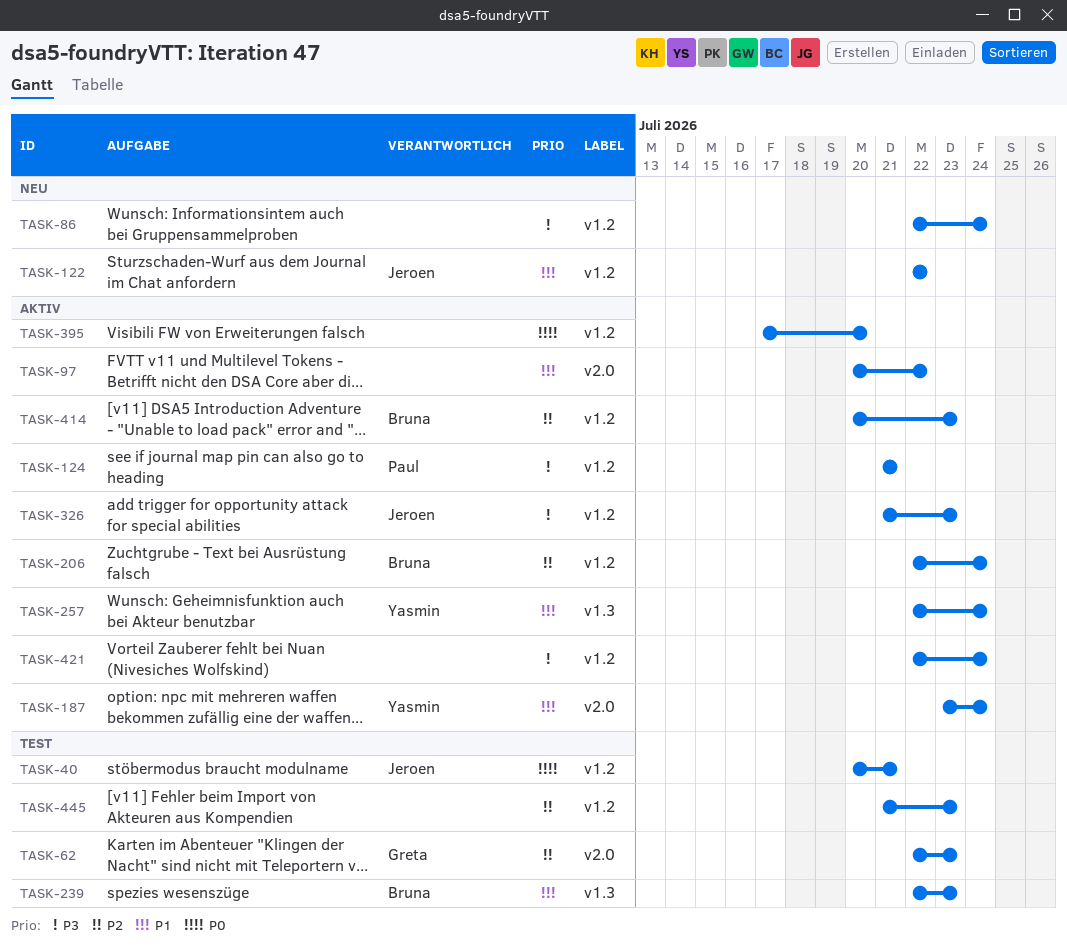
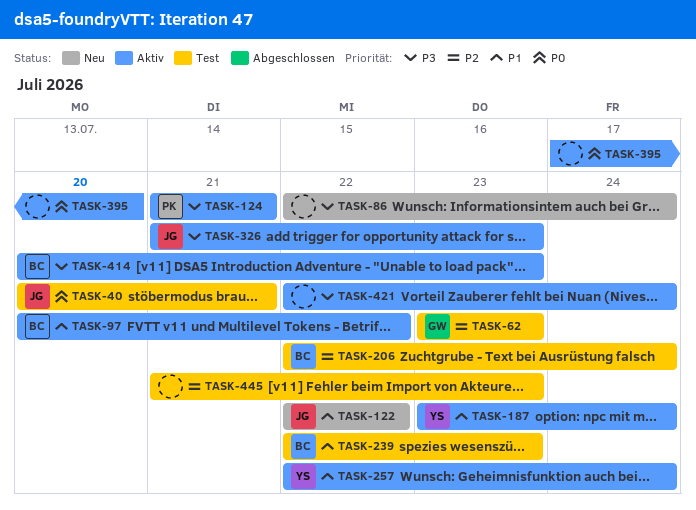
TASK-62, start: Jul 22 -> Jul 23
TASK-97, owner: none -> Bruna
TASK-206, status: Aktiv -> Test
TASK-414, priority: P2 -> P3

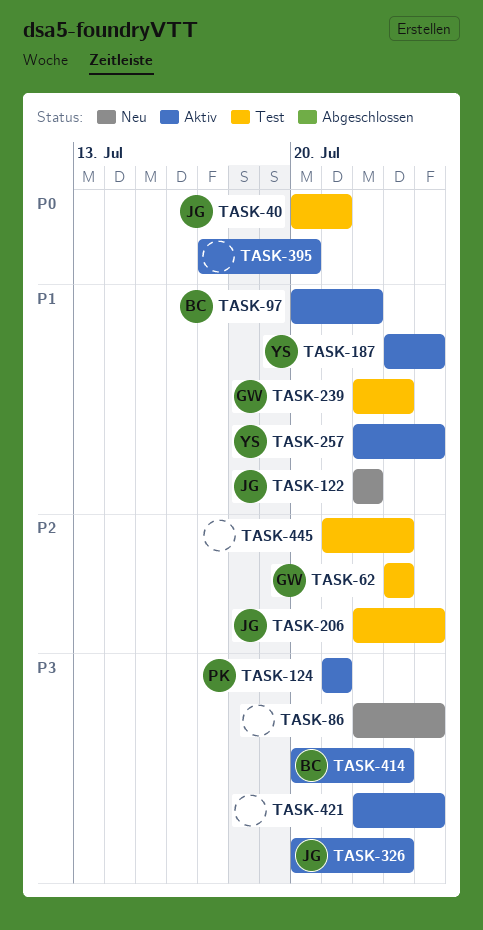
TASK-206, owner: BC -> JG
TASK-239, owner: BC -> GW
TASK-326, start: Jul 21 -> Jul 20

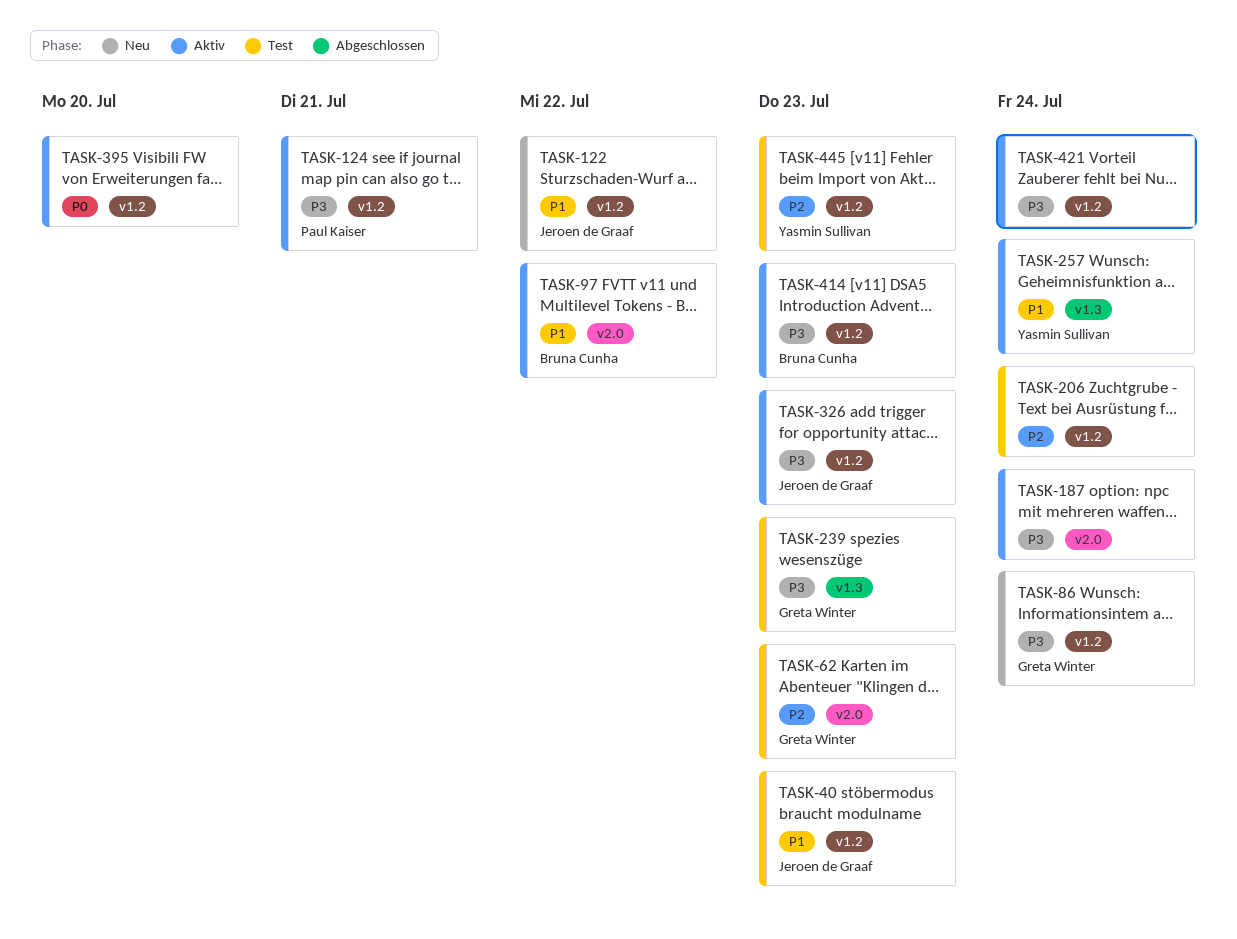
TASK-40, priority: P0 -> P1
TASK-40, due: Jul 21 -> Jul 23
TASK-86, owner: none -> Greta Winter
TASK-187, owner: Yasmin Sullivan -> none
TASK-187, priority: P1 -> P3
TASK-206, owner: Jeroen de Graaf -> none
TASK-239, priority: P1 -> P3
TASK-445, owner: none -> Yasmin Sullivan

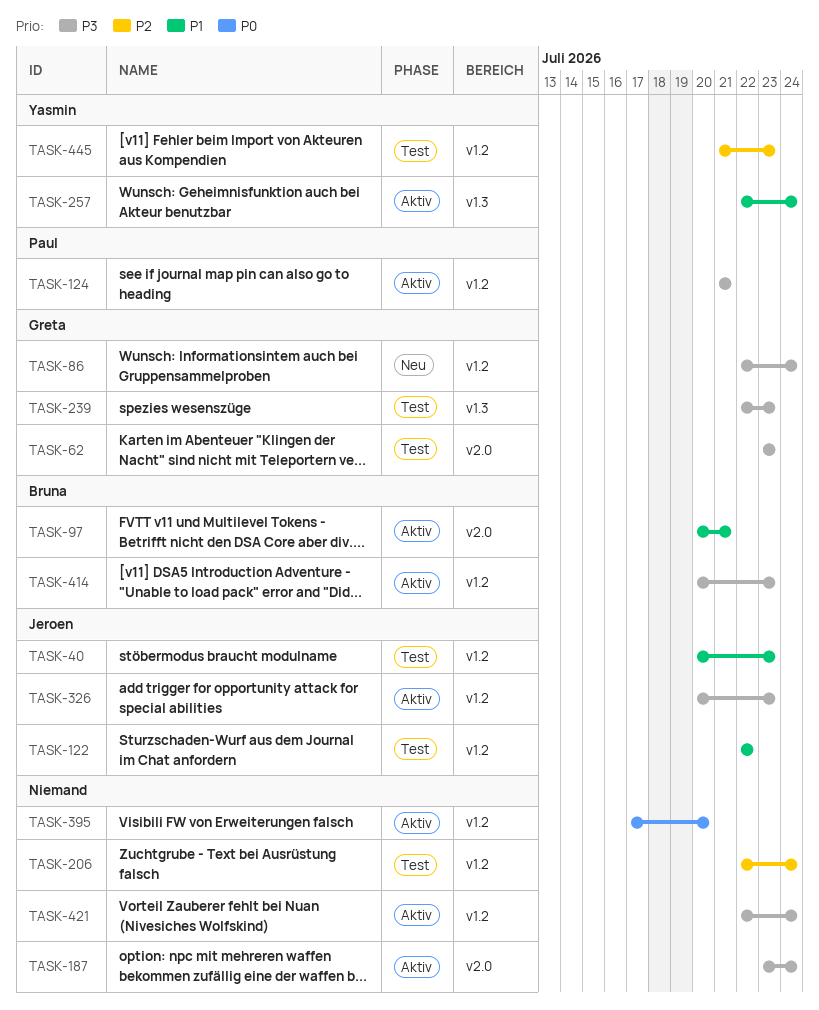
TASK-62, priority: P2 -> P3
TASK-97, due: Jul 22 -> Jul 21
TASK-122, status: Neu -> Test

